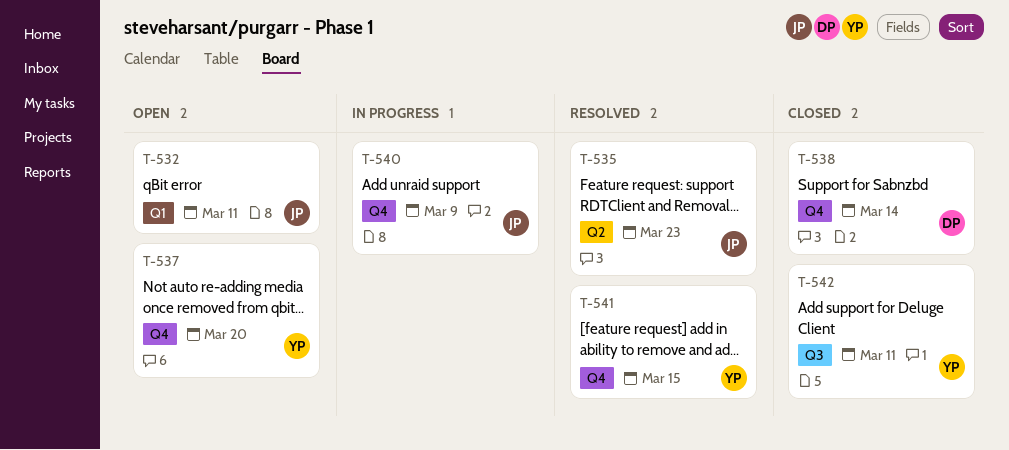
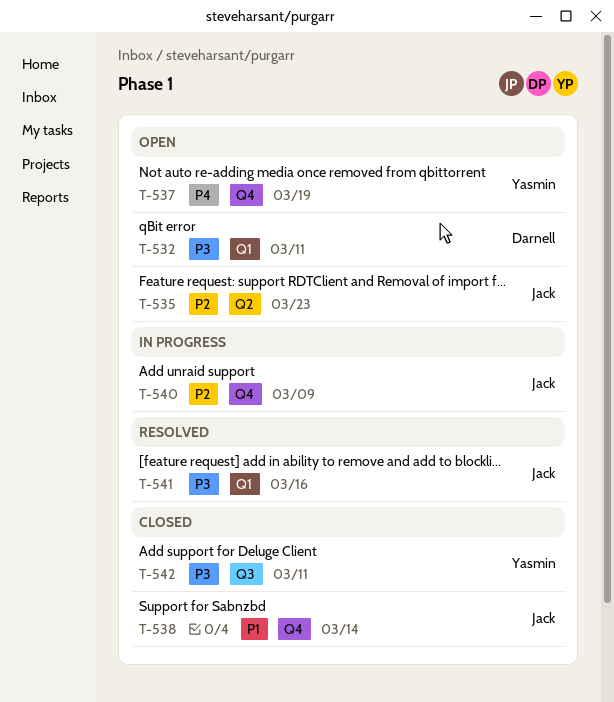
T-532, owner: Jack -> Darnell
T-535, status: Resolved -> Open
T-537, due: Mar 20 -> Mar 19
T-538, owner: Darnell -> Jack
T-541, owner: Yasmin -> Jack
T-541, label: Q4 -> Q1
T-541, due: Mar 15 -> Mar 16

